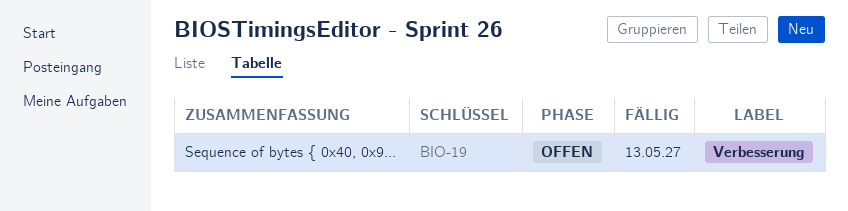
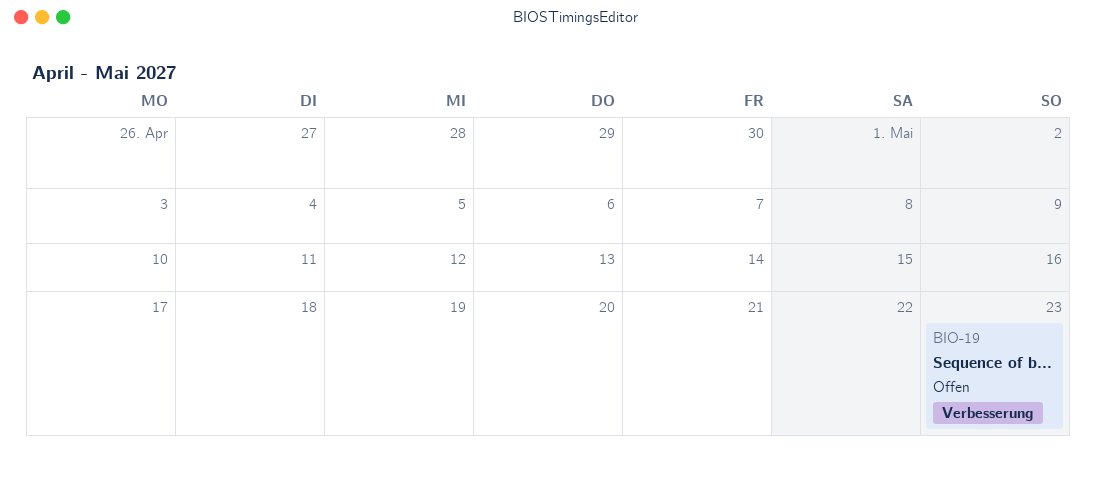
BIO-19, due: May 13 -> May 23

